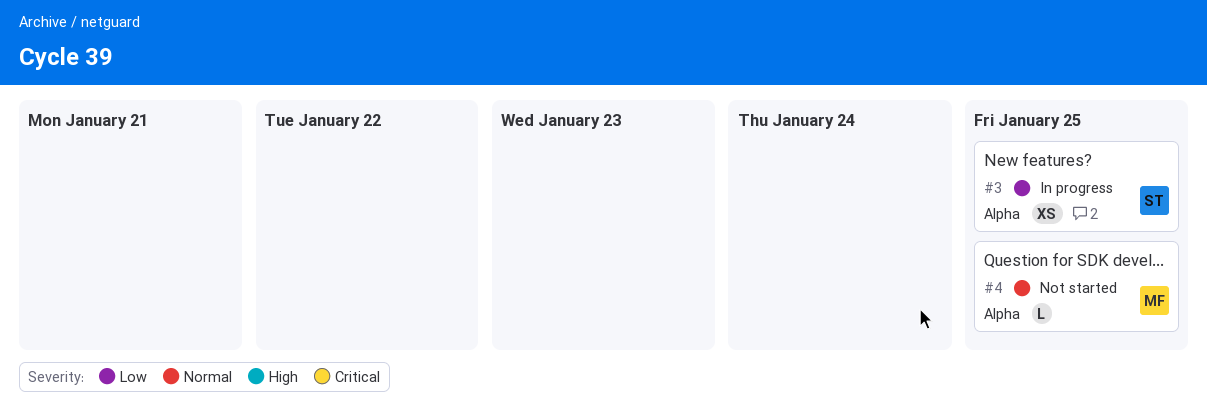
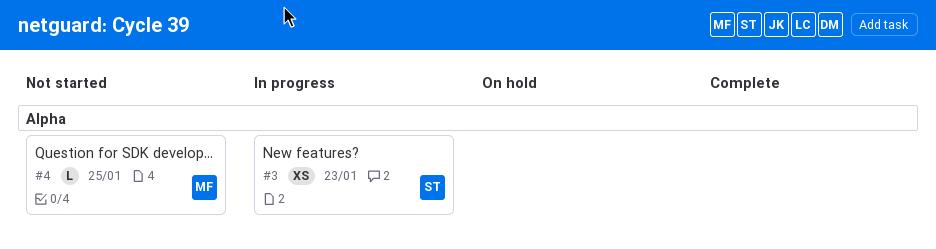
#3, due: Jan 25 -> Jan 23

